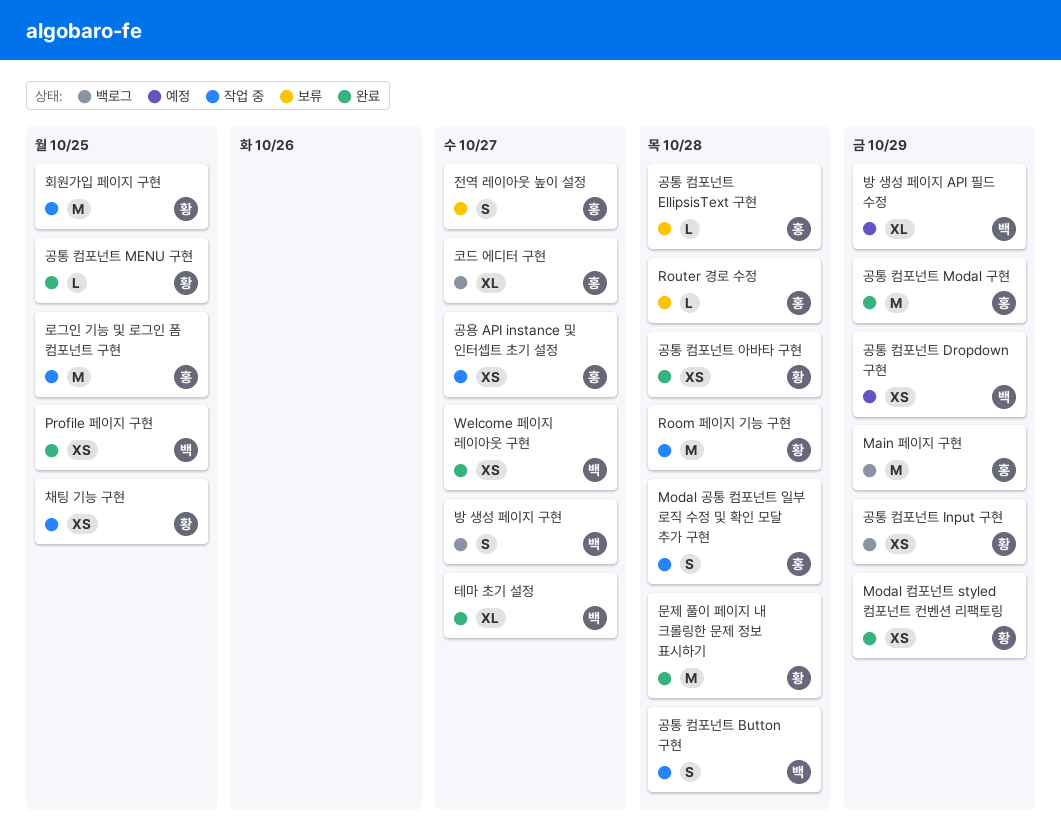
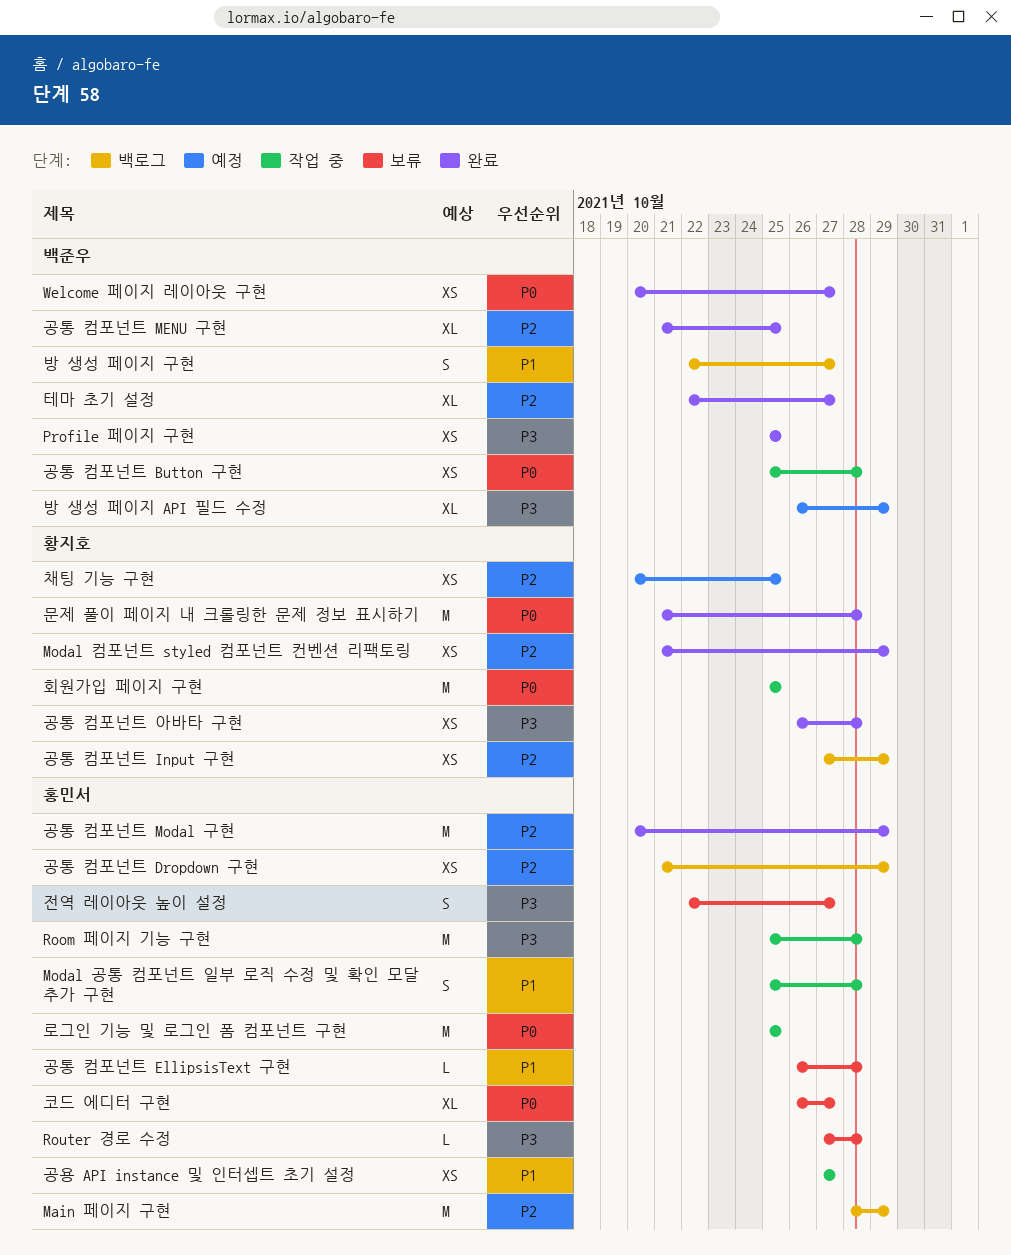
Room 페이지 기능 구현, owner: 황지호 -> 홍민서
공통 컴포넌트 Button 구현, estimate: S -> XS
공통 컴포넌트 Dropdown 구현, status: 예정 -> 백로그
공통 컴포넌트 Dropdown 구현, owner: 백준우 -> 홍민서
공통 컴포넌트 MENU 구현, owner: 황지호 -> 백준우
공통 컴포넌트 MENU 구현, estimate: L -> XL
채팅 기능 구현, status: 작업 중 -> 예정
코드 에디터 구현, status: 백로그 -> 보류

